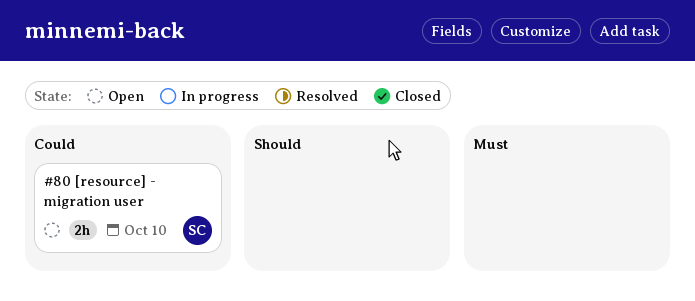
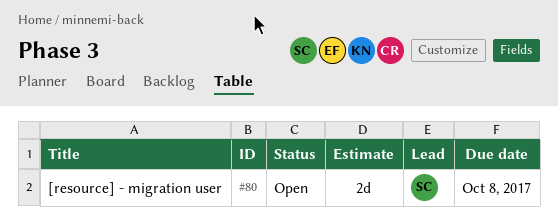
#80, estimate: 2h -> 2d
#80, due: Oct 10 -> Oct 8

